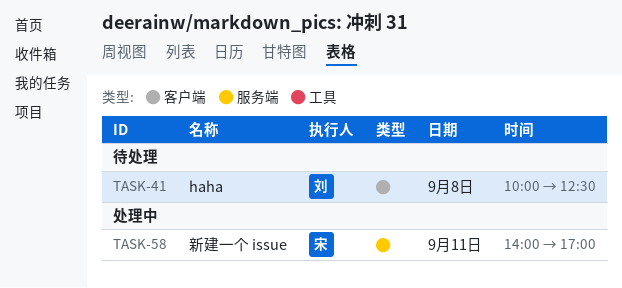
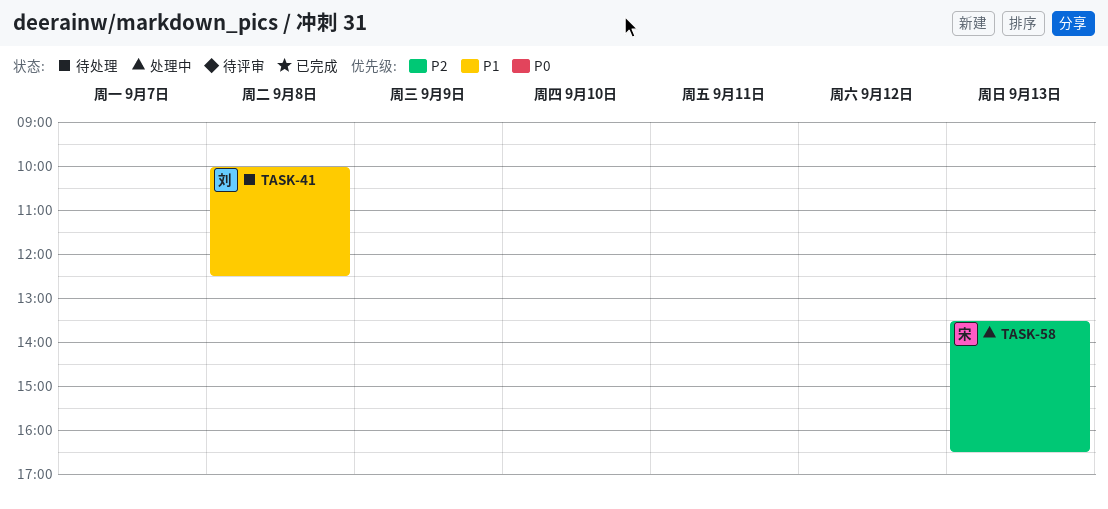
TASK-58, day: Sep 11 -> Sep 13
TASK-58, begins: 14:00 -> 13:30
TASK-58, ends: 17:00 -> 16:30

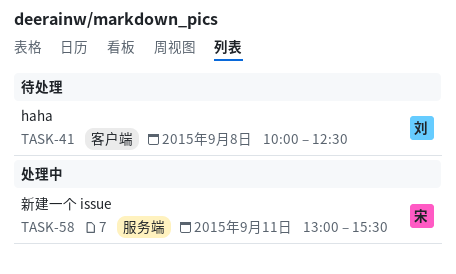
TASK-58, day: Sep 13 -> Sep 11
TASK-58, begins: 13:30 -> 13:00
TASK-58, ends: 16:30 -> 15:30

